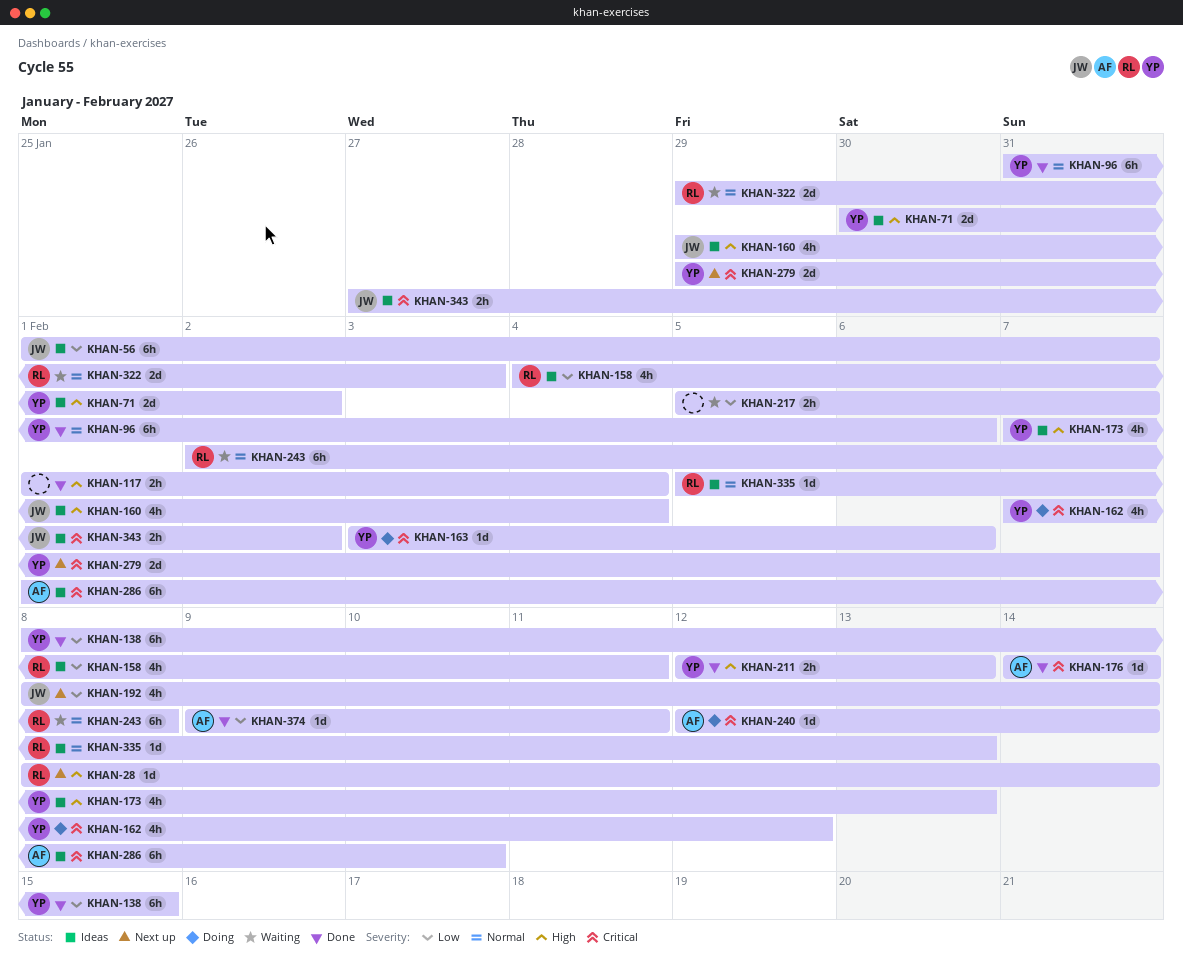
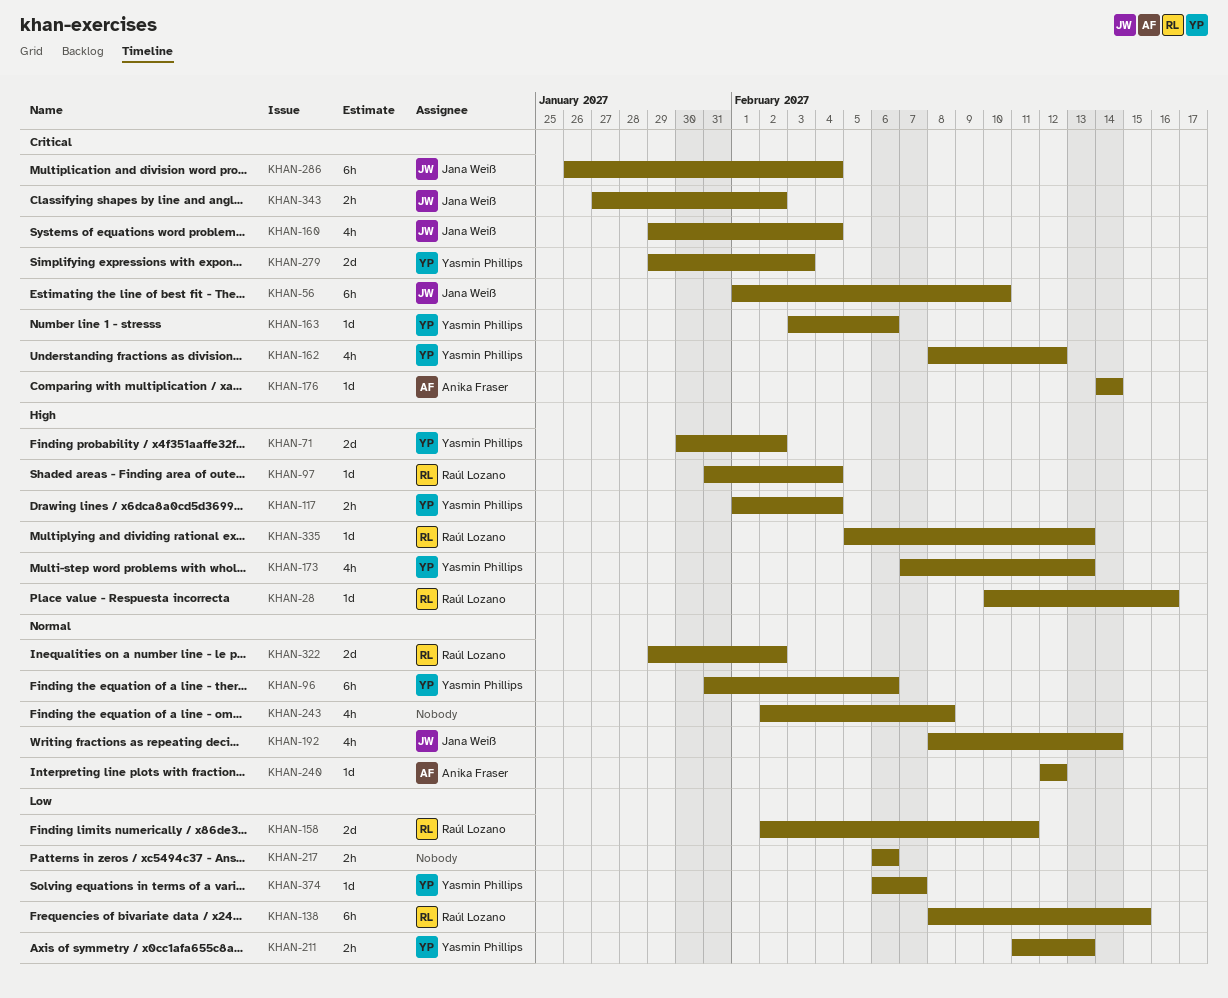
KHAN-28, start: Feb 8 -> Feb 10
KHAN-28, due: Feb 14 -> Feb 16
KHAN-56, priority: Low -> Critical
KHAN-56, due: Feb 7 -> Feb 10
KHAN-97: none -> present
KHAN-117, owner: none -> Yasmin Phillips
KHAN-138, owner: Yasmin Phillips -> Raúl Lozano
KHAN-158, estimate: 4h -> 2d
KHAN-158, start: Feb 4 -> Feb 2
KHAN-160, priority: High -> Critical
KHAN-162, start: Feb 7 -> Feb 8
KHAN-192, priority: Low -> Normal
KHAN-211, priority: High -> Low
KHAN-211, start: Feb 12 -> Feb 11
KHAN-217, start: Feb 5 -> Feb 6
KHAN-217, due: Feb 7 -> Feb 6
KHAN-240, priority: Critical -> Normal
KHAN-240, due: Feb 14 -> Feb 12
KHAN-243, owner: Raúl Lozano -> none
KHAN-243, estimate: 6h -> 4h
KHAN-279, due: Feb 7 -> Feb 3
KHAN-286, owner: Anika Fraser -> Jana Weiß
KHAN-286, start: Feb 1 -> Jan 26
KHAN-286, due: Feb 10 -> Feb 4
KHAN-322, due: Feb 3 -> Feb 2
KHAN-335, priority: Normal -> High
KHAN-374, owner: Anika Fraser -> Yasmin Phillips
KHAN-374, start: Feb 9 -> Feb 6
KHAN-374, due: Feb 11 -> Feb 7

